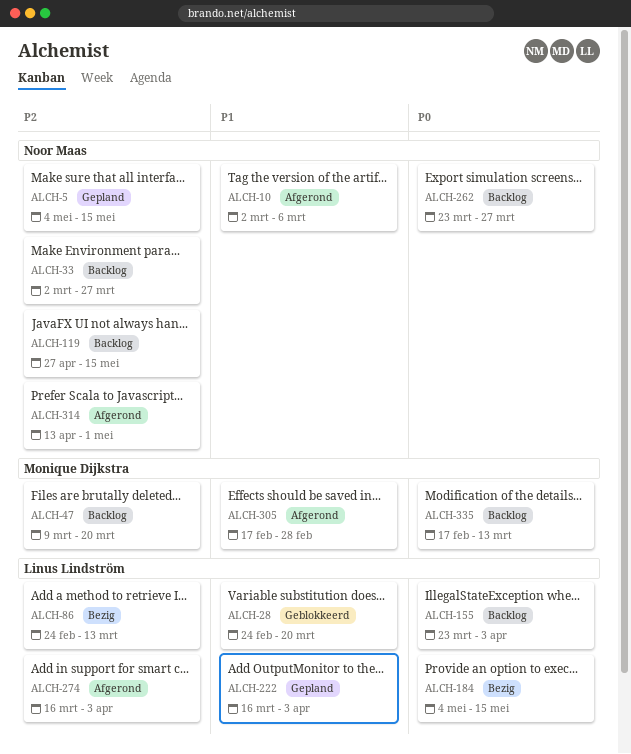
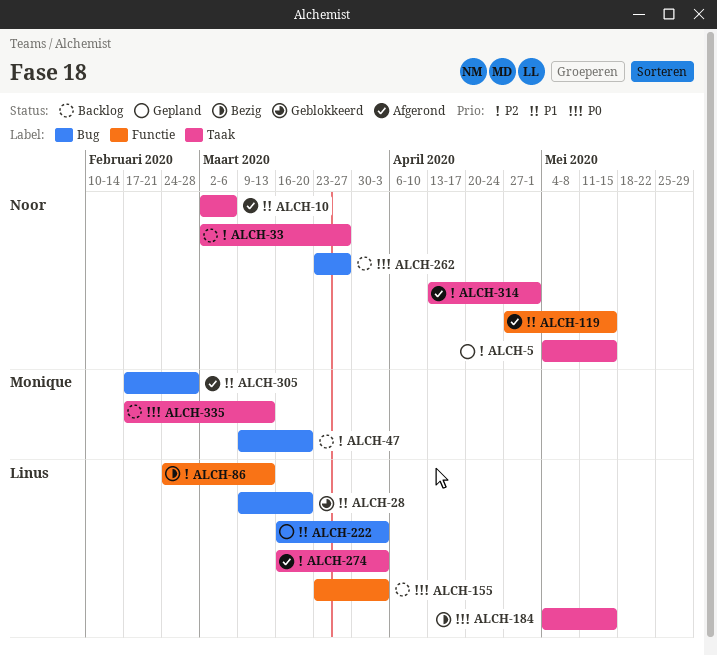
ALCH-28, start: Feb 24 -> Mar 9
ALCH-119, status: Backlog -> Afgerond
ALCH-119, priority: P2 -> P1

